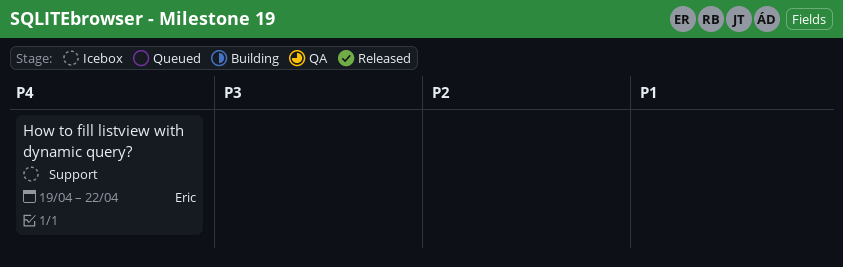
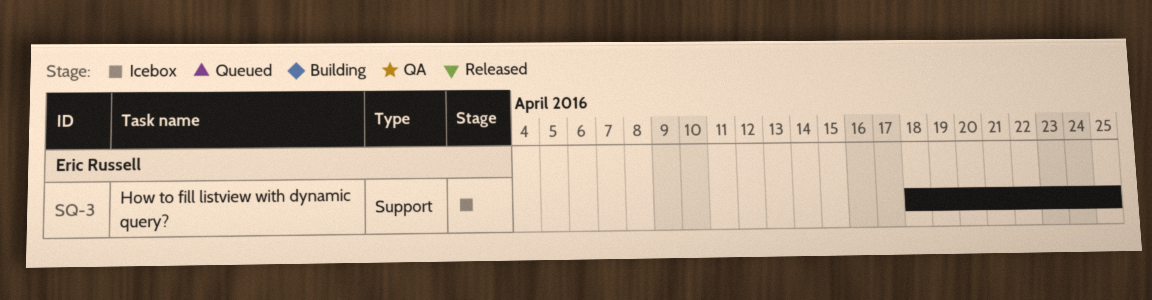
How to fill listview with dynamic query?, start: Apr 19 -> Apr 18
How to fill listview with dynamic query?, due: Apr 22 -> Apr 25

